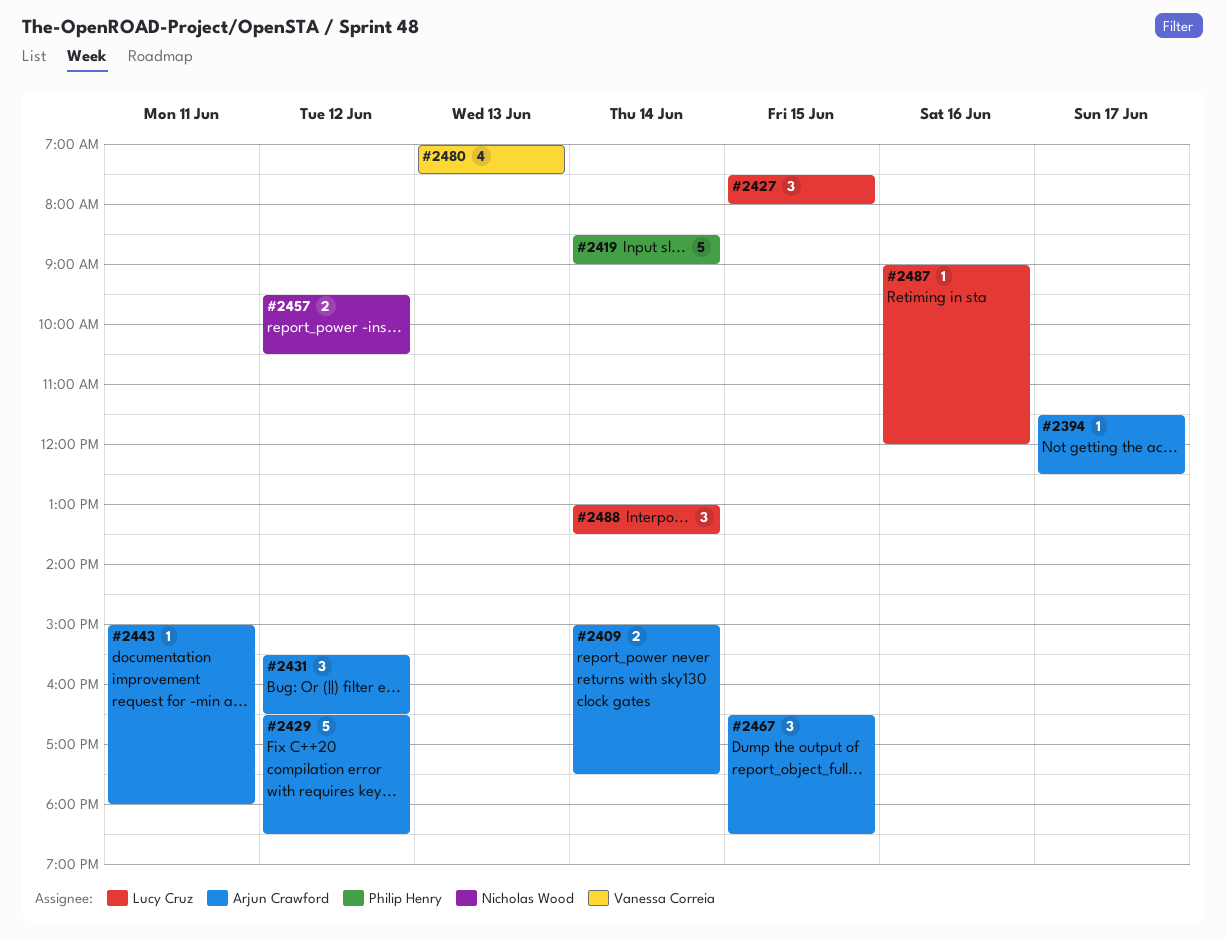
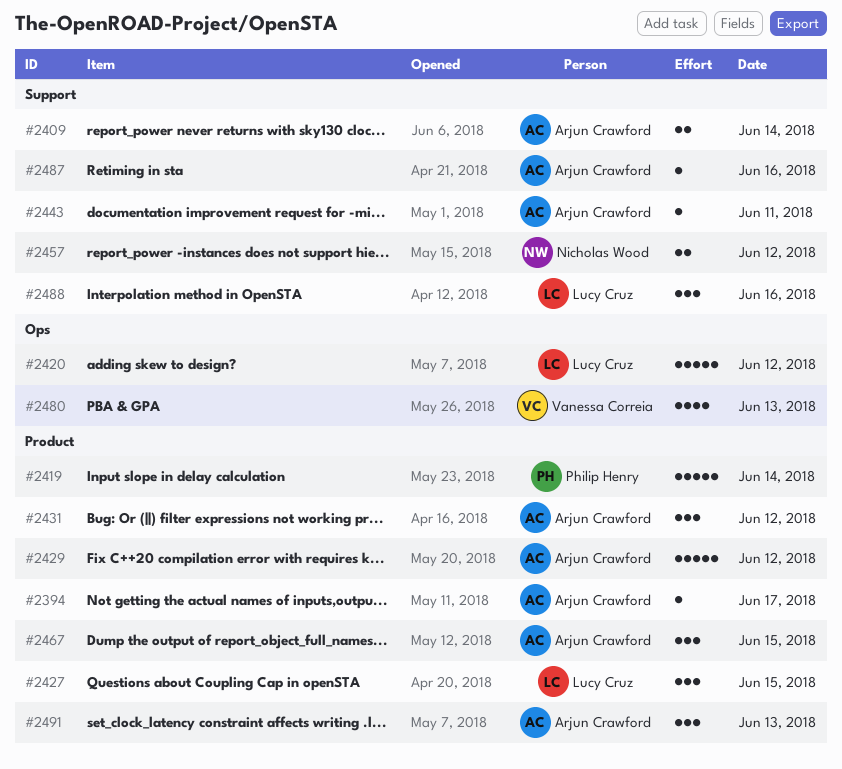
#2420: none -> present
#2487, owner: Lucy Cruz -> Arjun Crawford
#2488, day: Jun 14 -> Jun 16
#2491: none -> present

